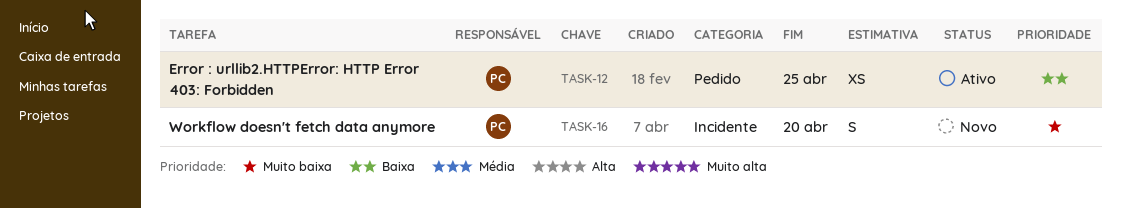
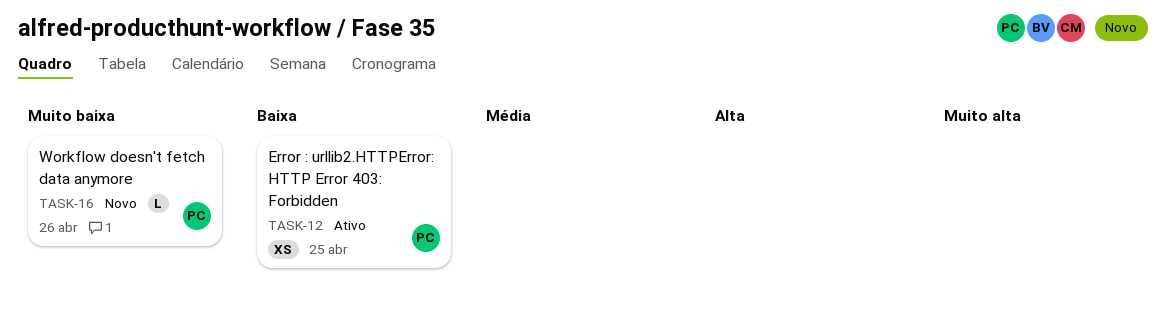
TASK-16, estimate: S -> L
TASK-16, due: Apr 20 -> Apr 26

